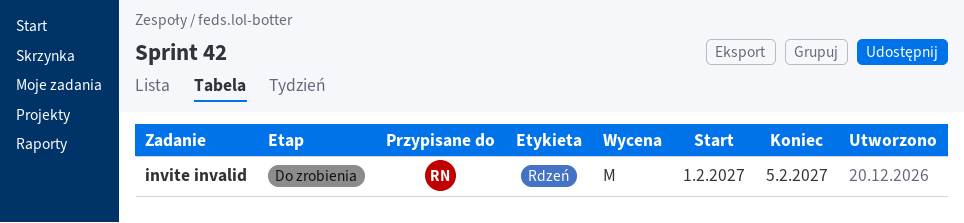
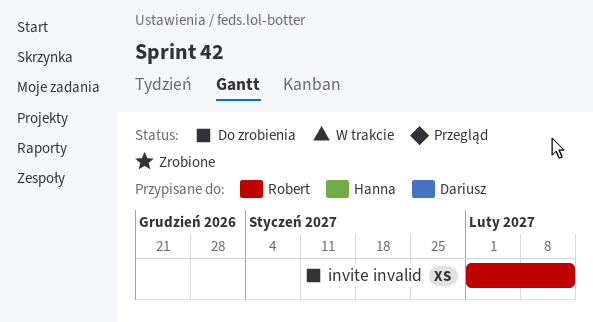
invite invalid, estimate: M -> XS
invite invalid, due: Feb 5 -> Feb 12

